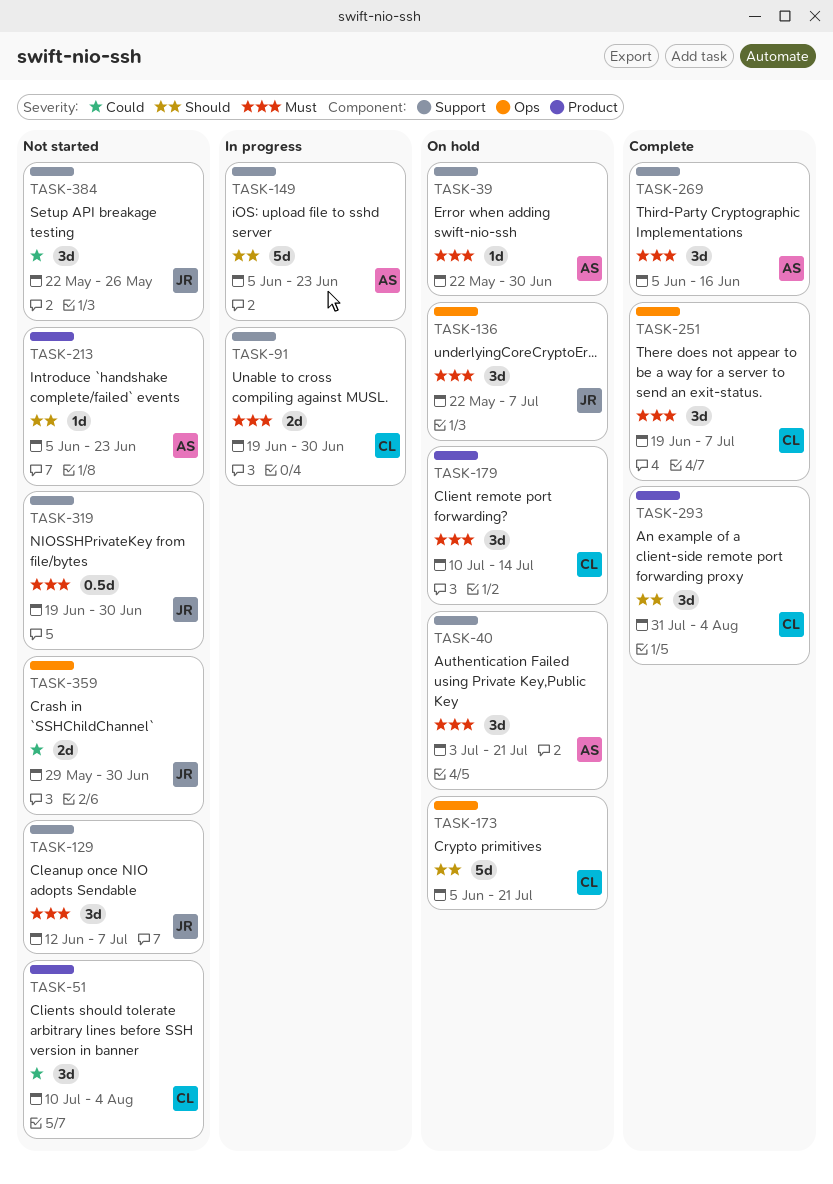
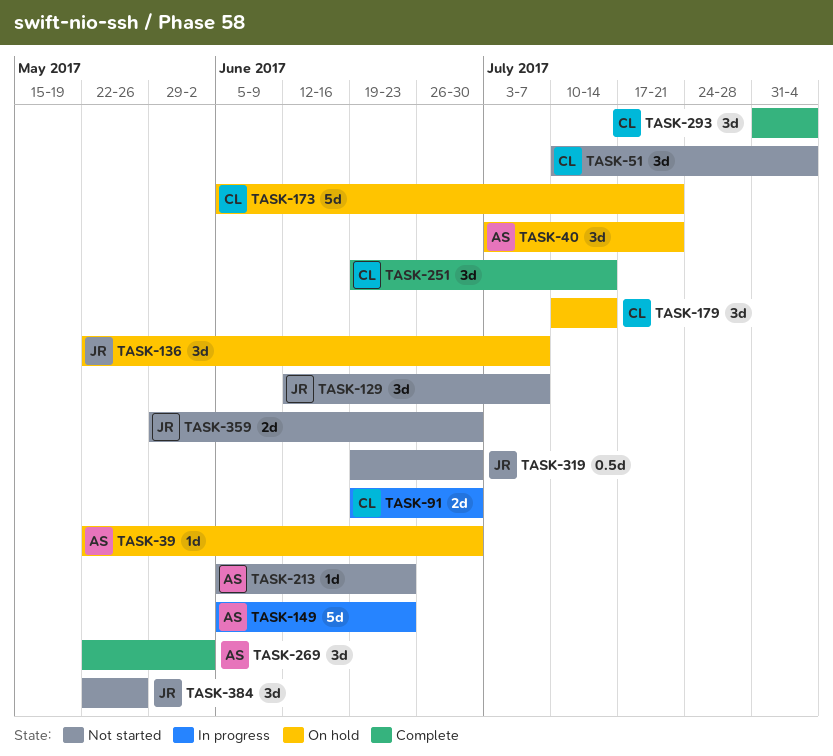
TASK-251, due: Jul 7 -> Jul 14
TASK-269, start: Jun 5 -> May 22
TASK-269, due: Jun 16 -> Jun 2

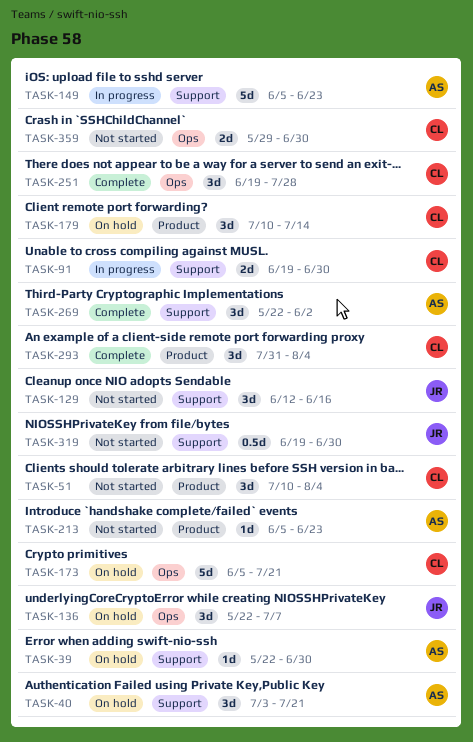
TASK-129, due: Jul 7 -> Jun 16
TASK-251, due: Jul 14 -> Jul 28
TASK-359, owner: JR -> CL
TASK-384: present -> none

